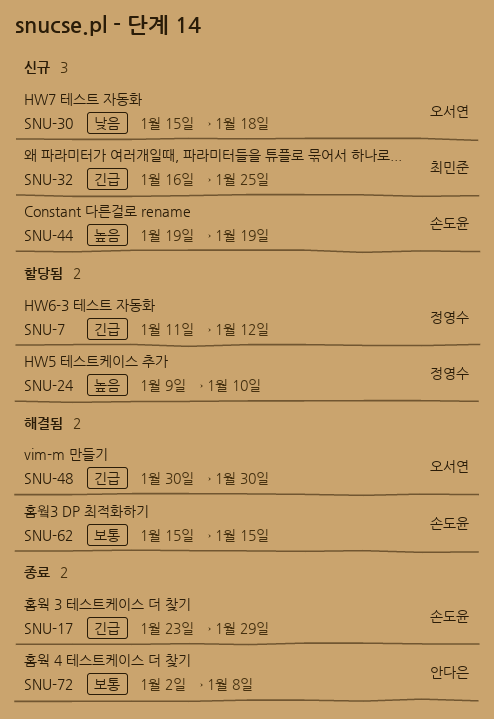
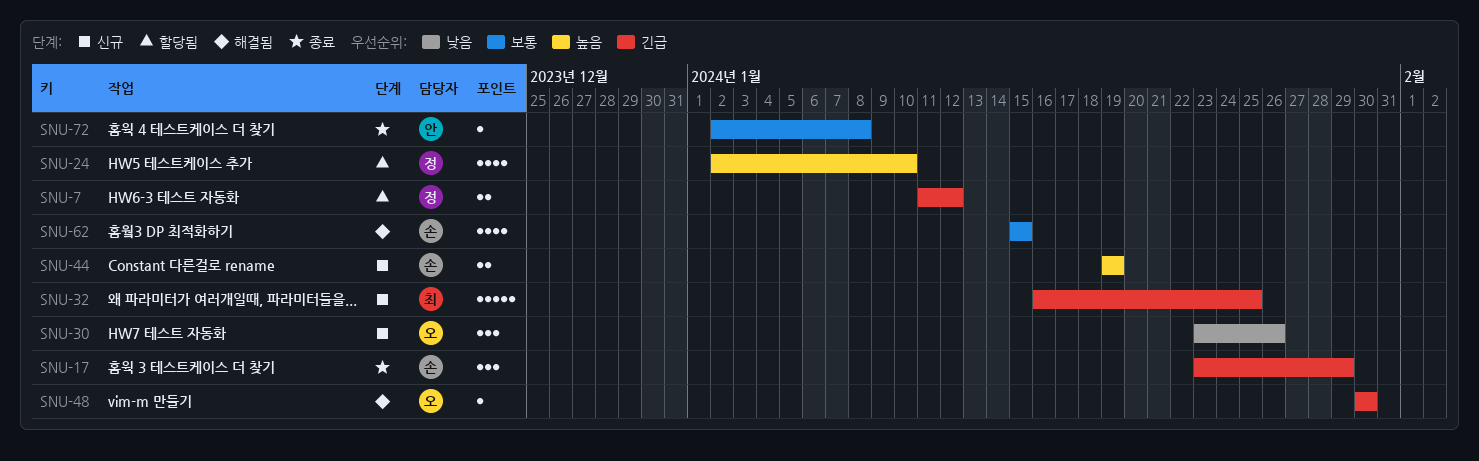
SNU-24, start: Jan 9 -> Jan 2
SNU-30, start: Jan 15 -> Jan 23
SNU-30, due: Jan 18 -> Jan 26

